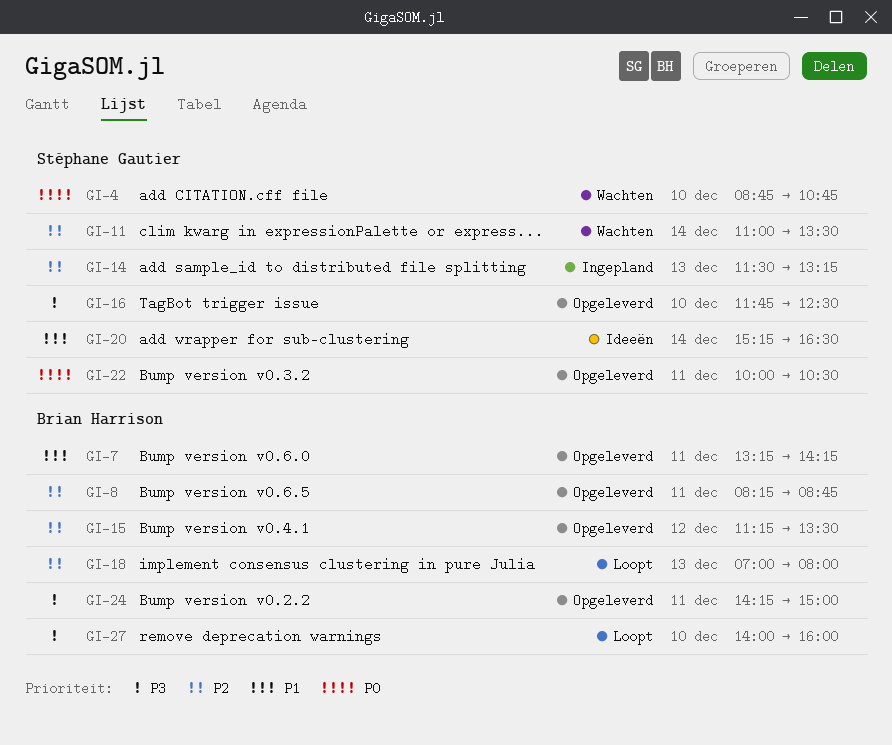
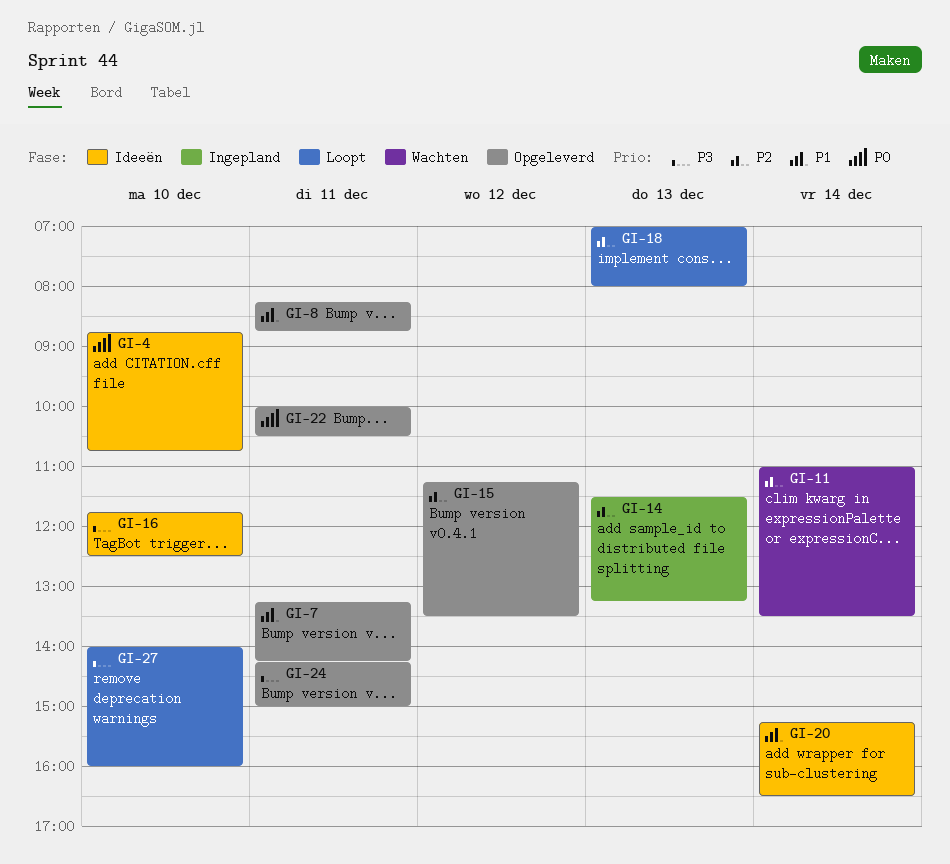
GI-4, status: Wachten -> Ideeën
GI-8, priority: P2 -> P1
GI-16, status: Opgeleverd -> Ideeën

